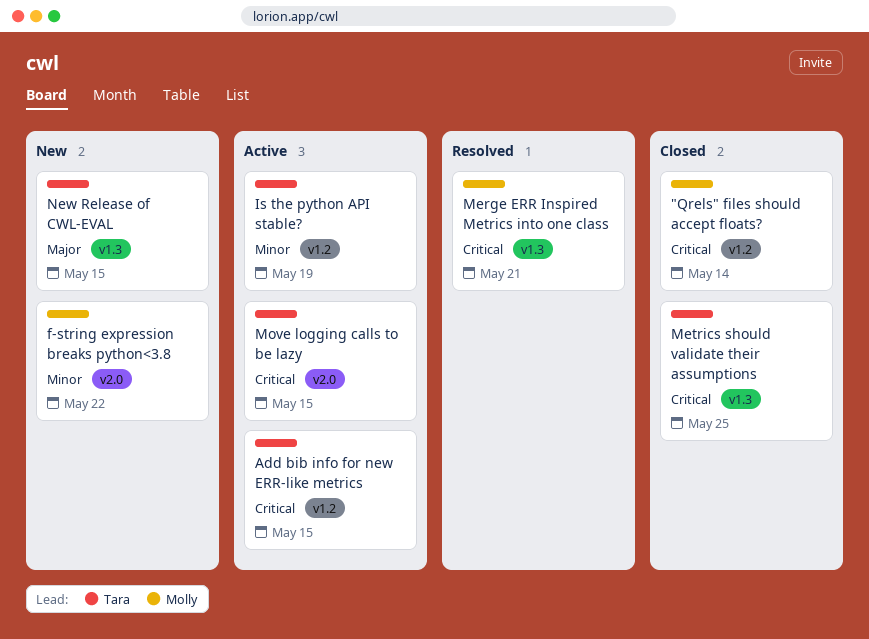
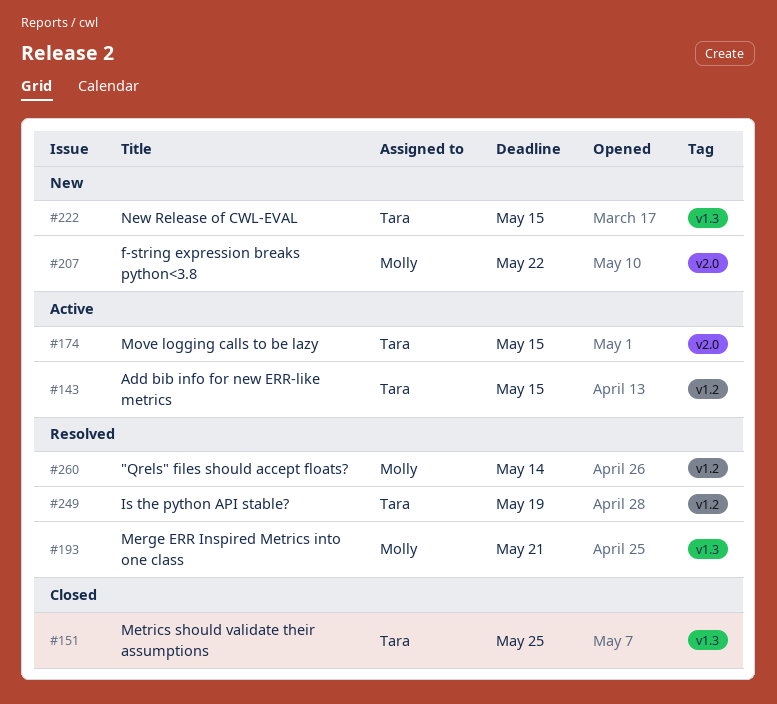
"Qrels" files should accept floats?, status: Closed -> Resolved
Is the python API stable?, status: Active -> Resolved

